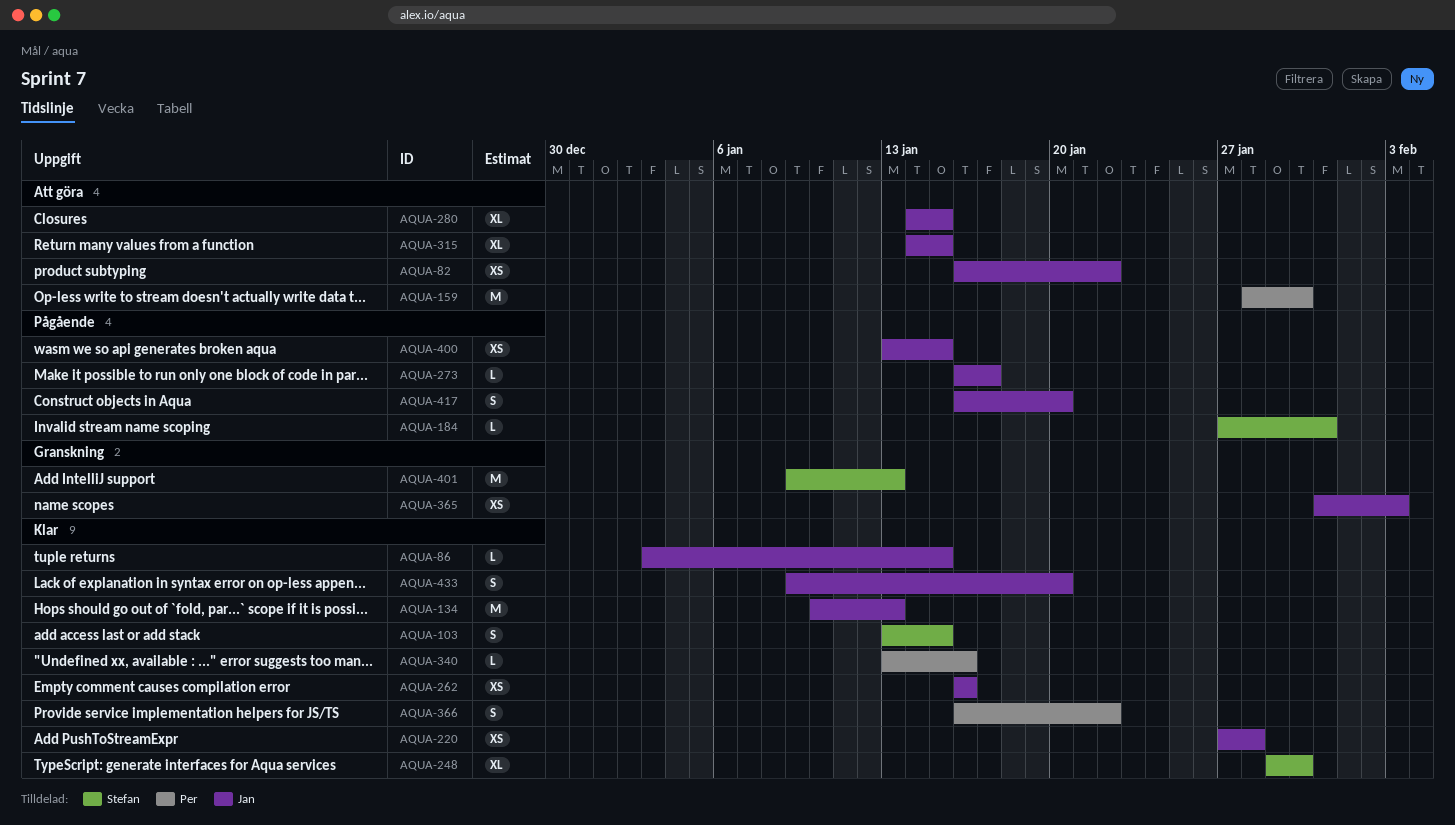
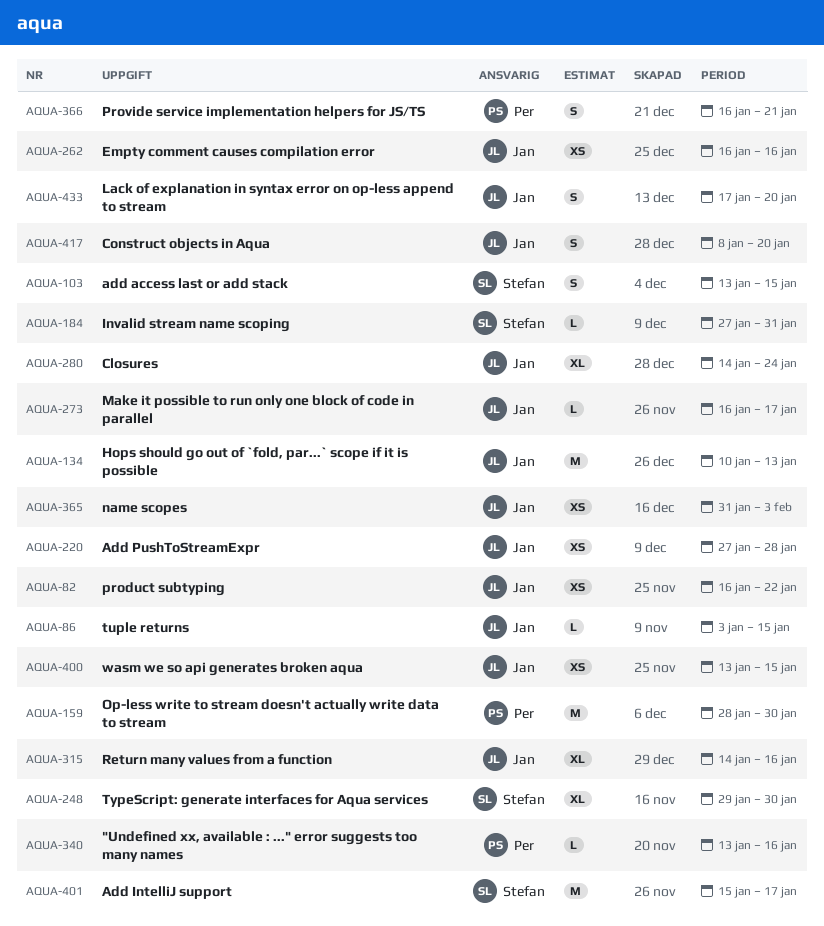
AQUA-280, due: Jan 15 -> Jan 24
AQUA-315, due: Jan 15 -> Jan 16
AQUA-366, due: Jan 22 -> Jan 21
AQUA-401, start: Jan 9 -> Jan 15
AQUA-401, due: Jan 13 -> Jan 17
AQUA-417, start: Jan 16 -> Jan 8
AQUA-433, start: Jan 9 -> Jan 17

